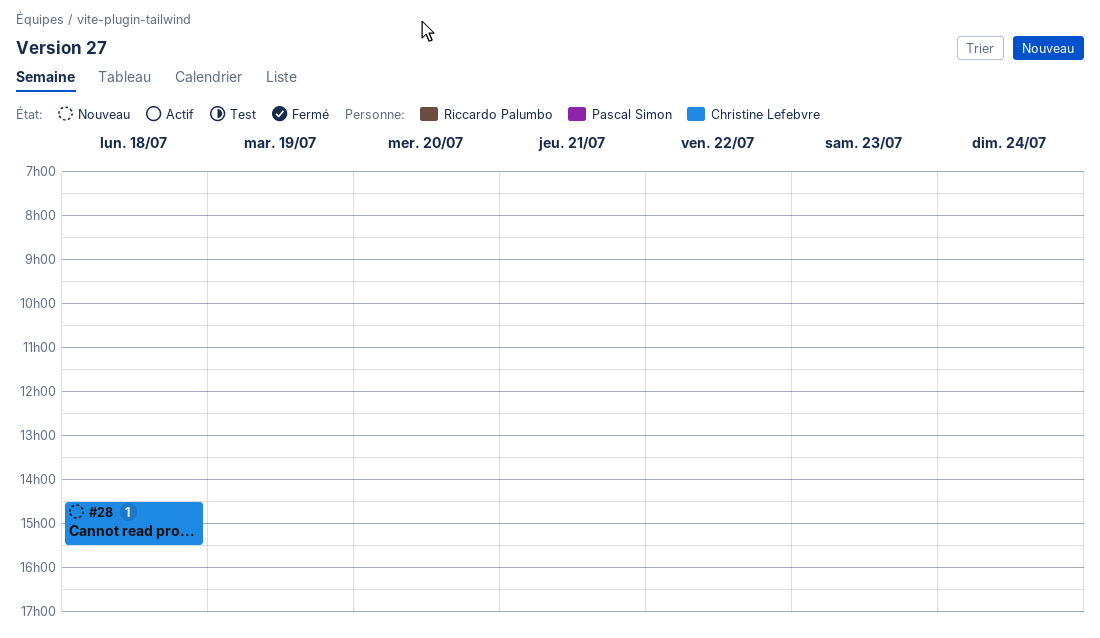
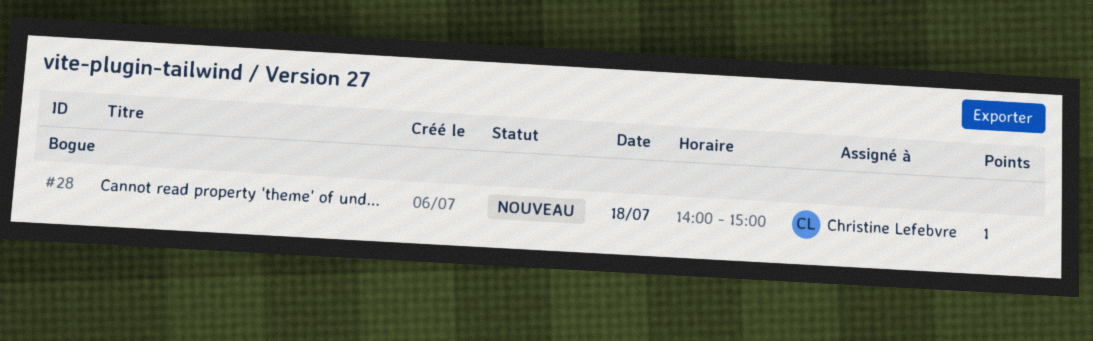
#28, begins: 14:30 -> 14:00
#28, ends: 15:30 -> 15:00

